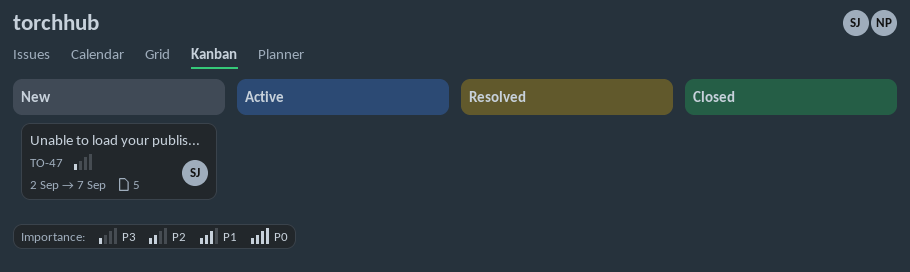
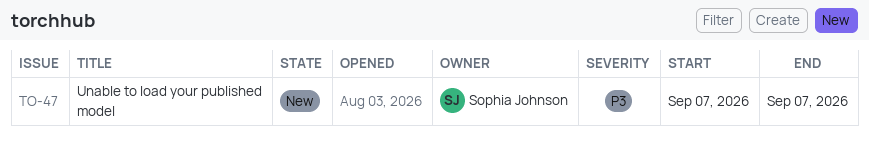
TO-47, start: Sep 2 -> Sep 7

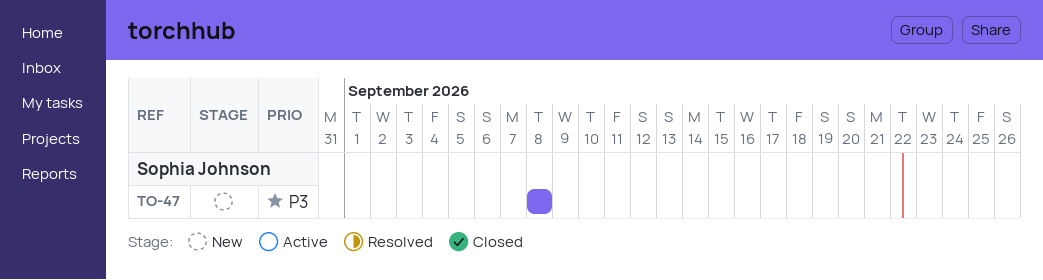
TO-47, start: Sep 7 -> Sep 8
TO-47, due: Sep 7 -> Sep 8

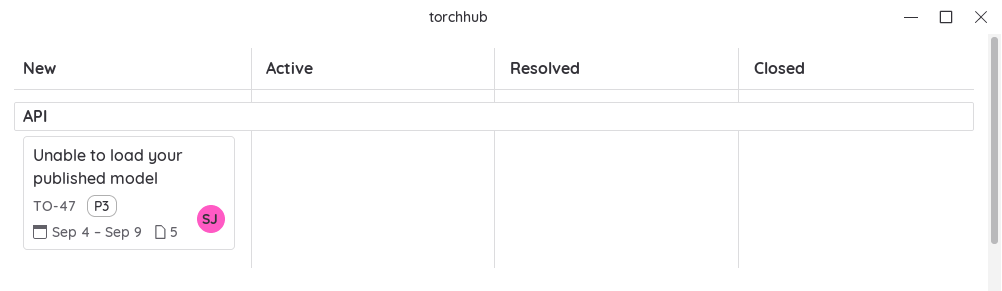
TO-47, start: Sep 8 -> Sep 4
TO-47, due: Sep 8 -> Sep 9

